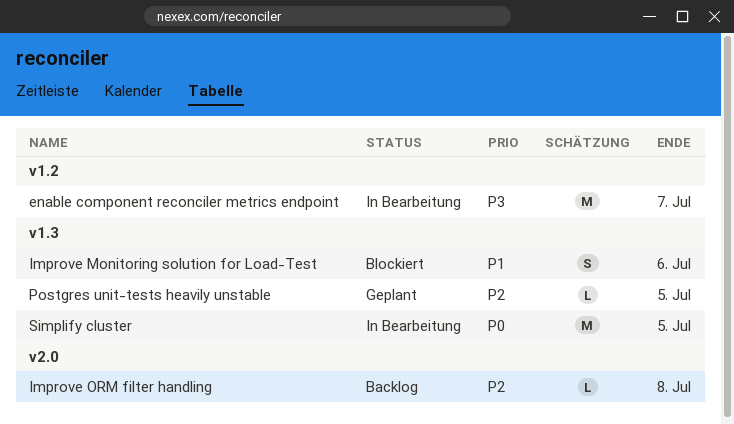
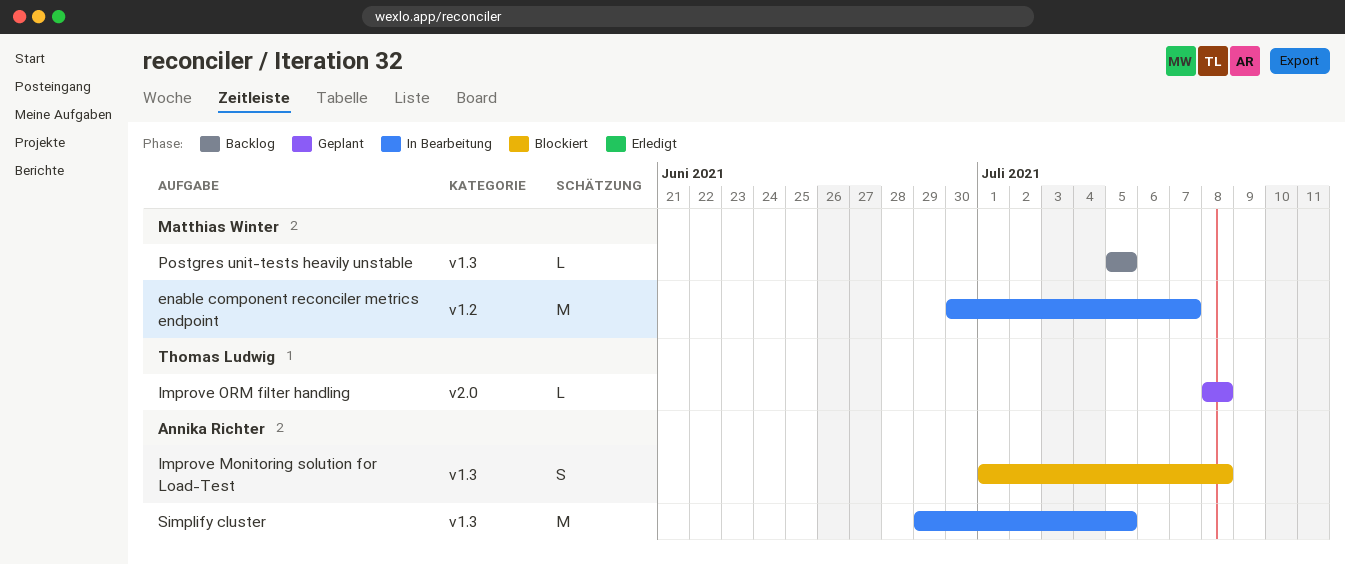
Improve Monitoring solution for Load-Test, due: Jul 6 -> Jul 8
Improve ORM filter handling, status: Backlog -> Geplant
Postgres unit-tests heavily unstable, status: Geplant -> Backlog

